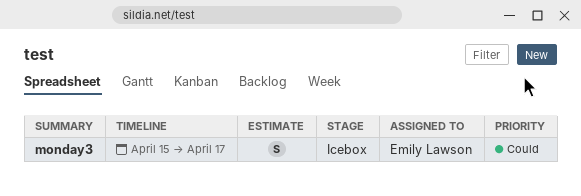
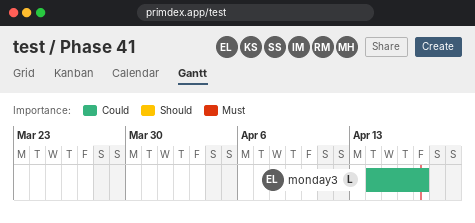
monday3, estimate: S -> L
monday3, start: Apr 15 -> Apr 14

